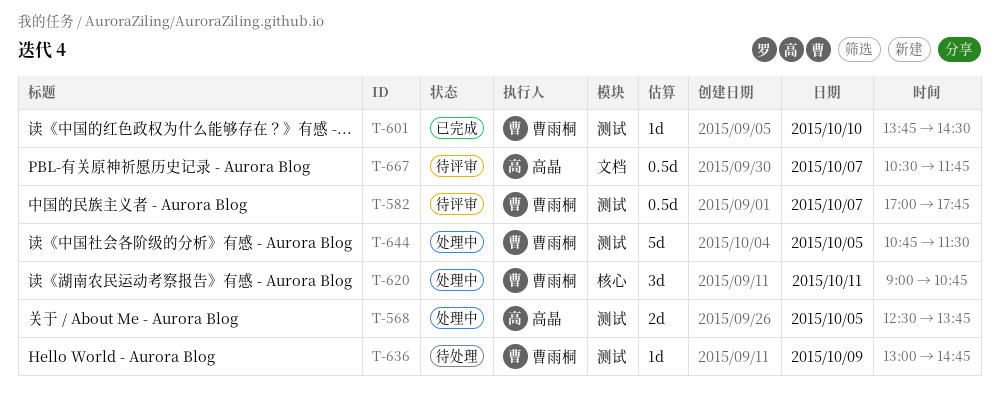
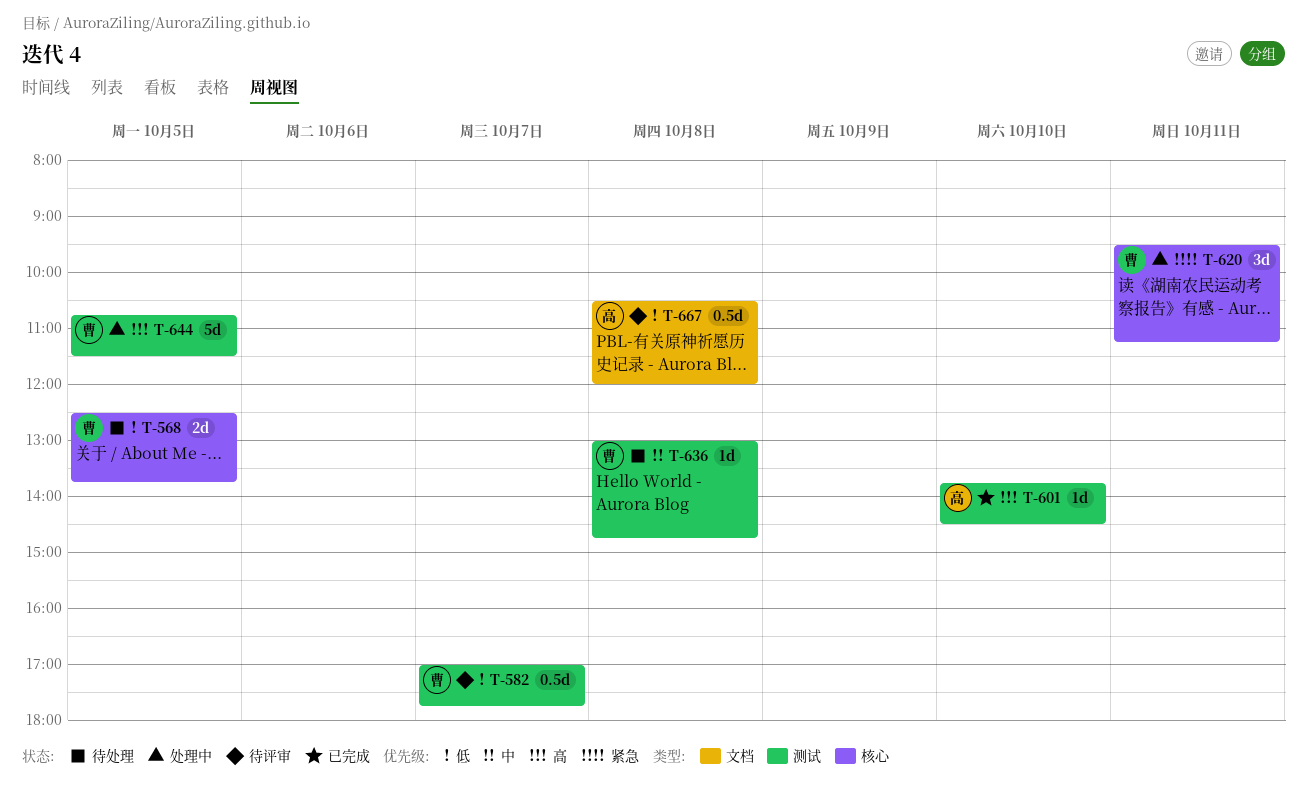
T-568, status: 处理中 -> 待处理
T-568, owner: 高晶 -> 曹雨桐
T-568, label: 测试 -> 核心
T-601, owner: 曹雨桐 -> 高晶
T-620, begins: 09:00 -> 09:30
T-620, ends: 10:45 -> 11:15
T-636, day: Oct 9 -> Oct 8
T-667, day: Oct 7 -> Oct 8
T-667, ends: 11:45 -> 12:00

